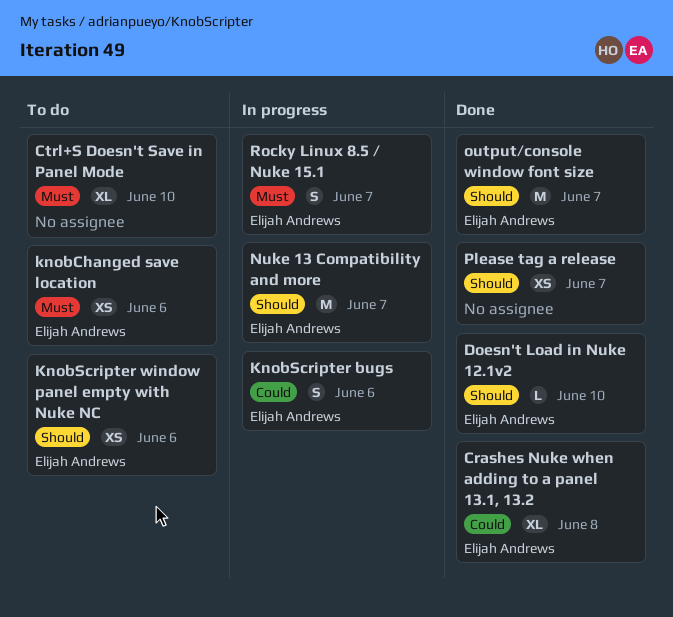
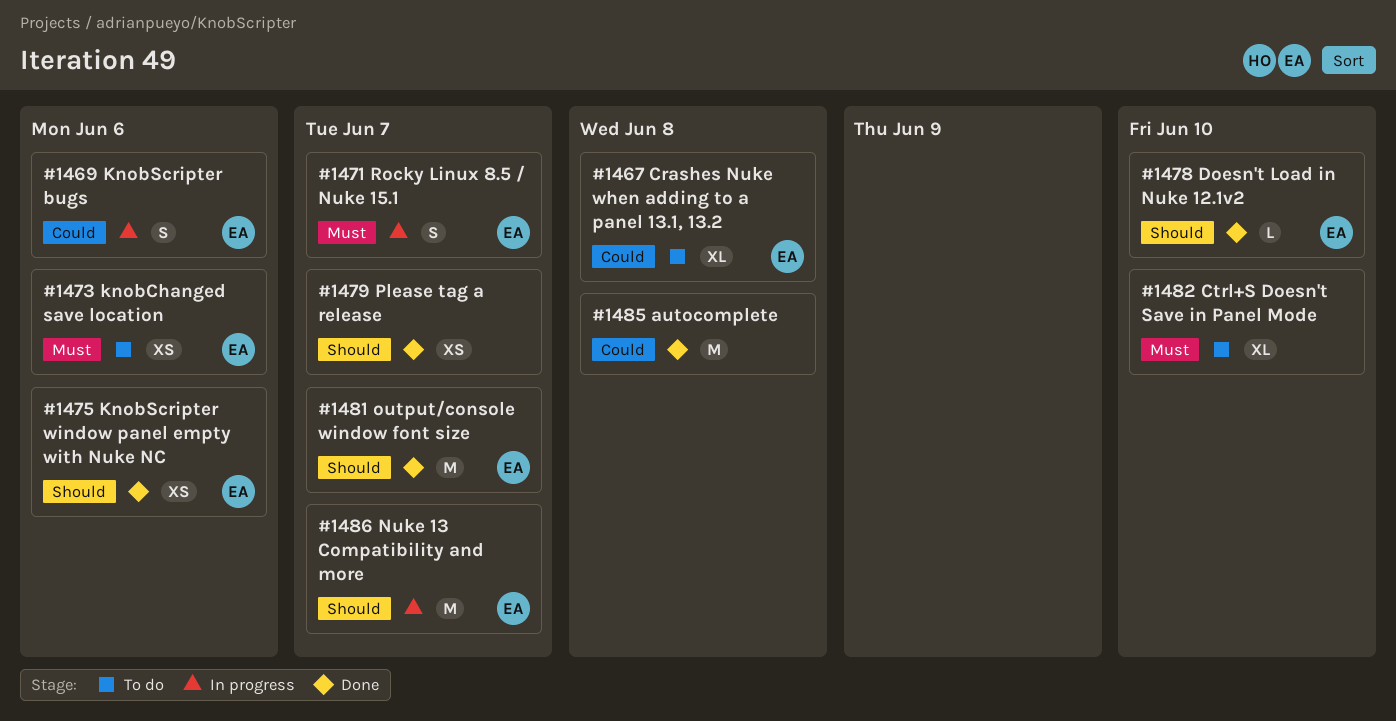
autocomplete: none -> present
Crashes Nuke when adding to a panel 13.1, 13.2, status: Done -> To do
KnobScripter window panel empty with Nuke NC, status: To do -> Done

